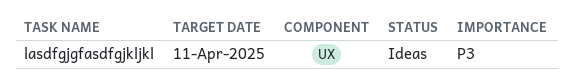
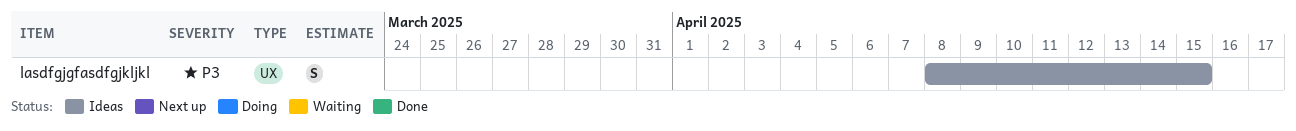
lasdfgjgfasdfgjkljkl, due: Apr 11 -> Apr 15

